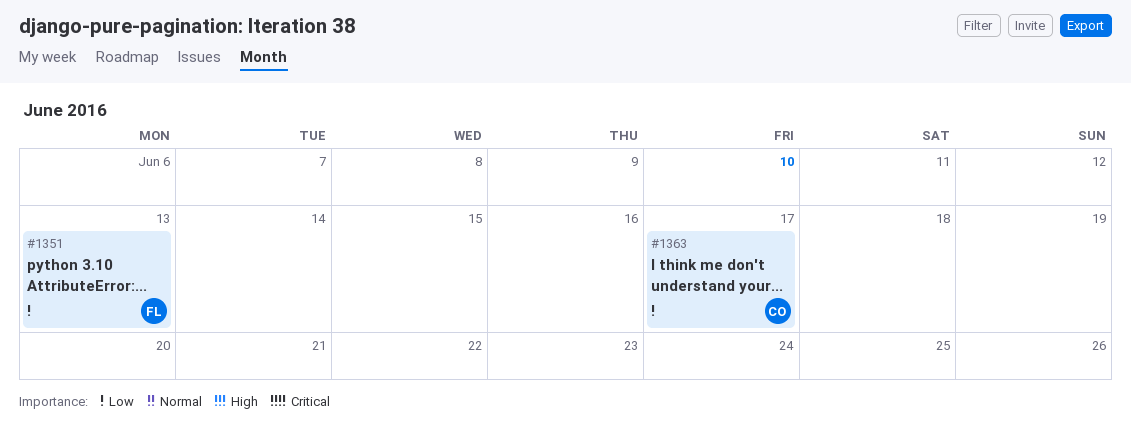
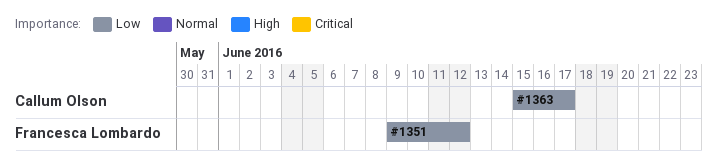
#1351, due: Jun 13 -> Jun 12

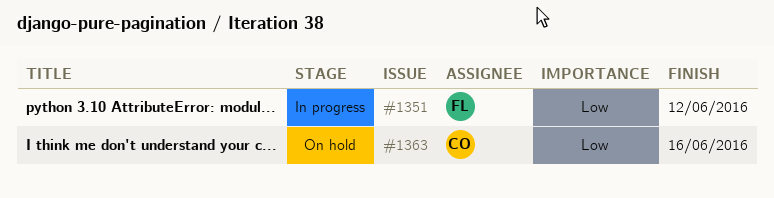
#1363, due: Jun 17 -> Jun 16

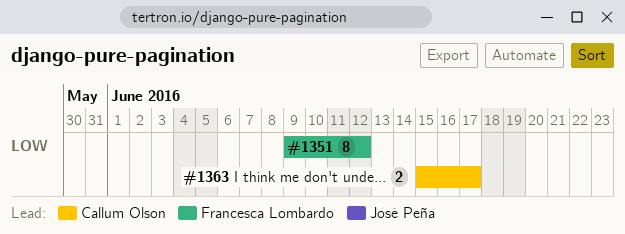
#1363, due: Jun 16 -> Jun 17

